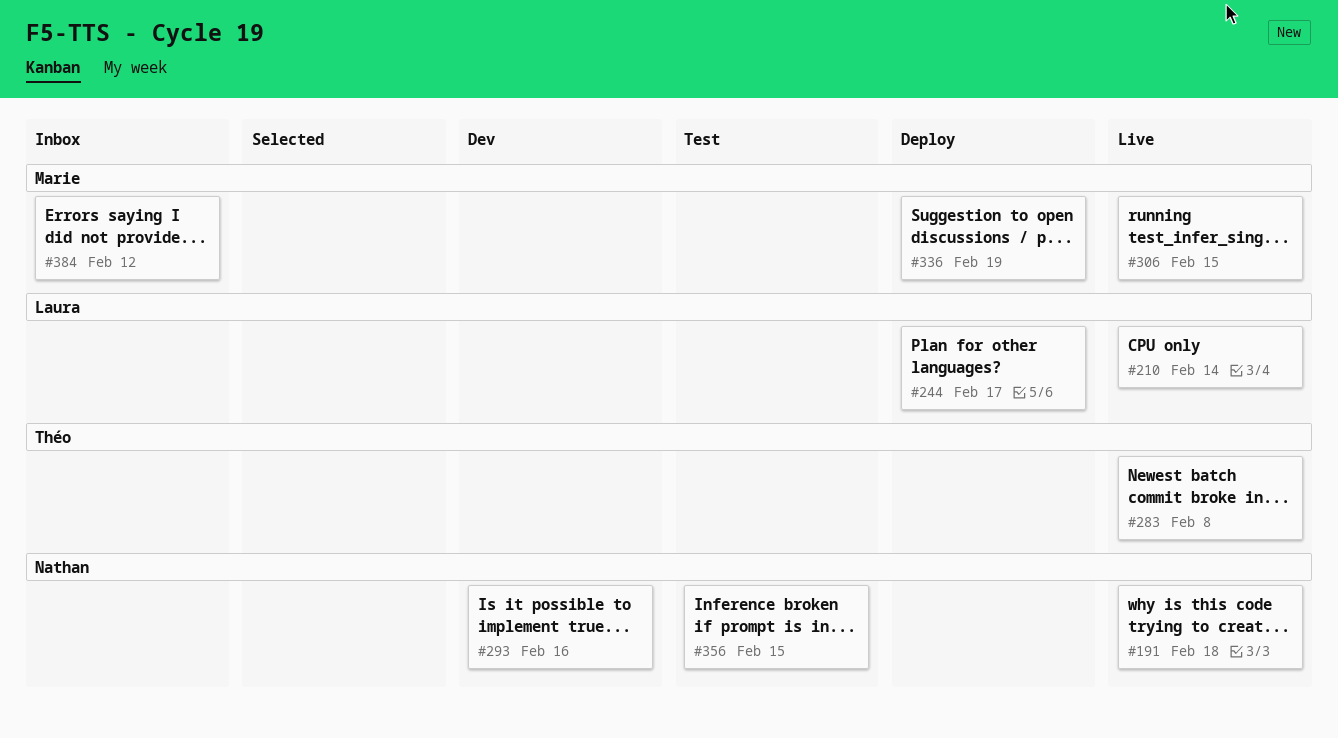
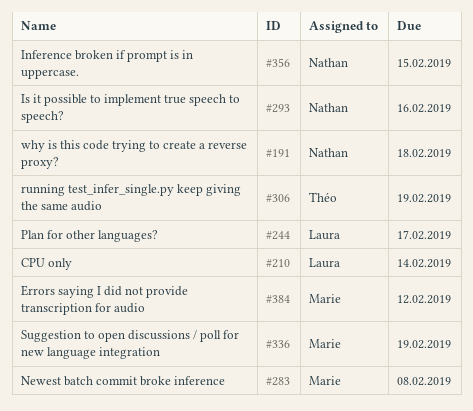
#283, owner: Théo -> Marie
#306, owner: Marie -> Théo
#306, due: Feb 15 -> Feb 19

